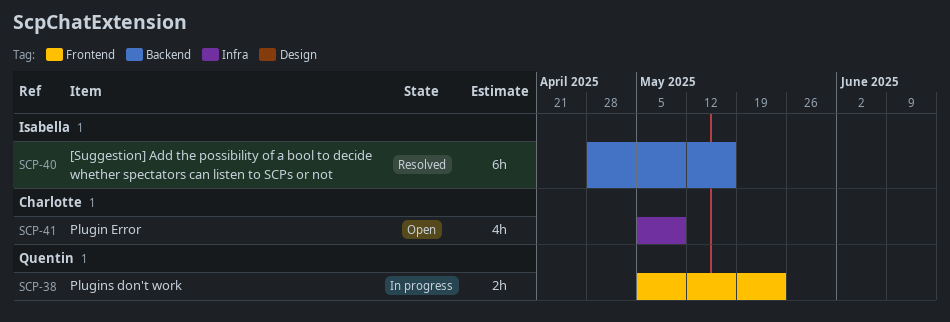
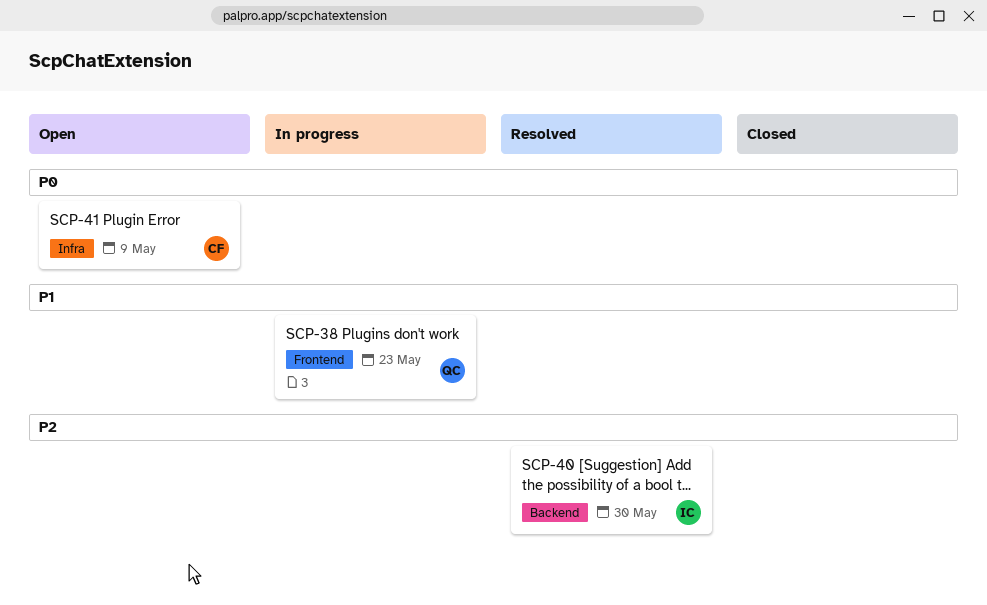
SCP-40, due: May 16 -> May 30

